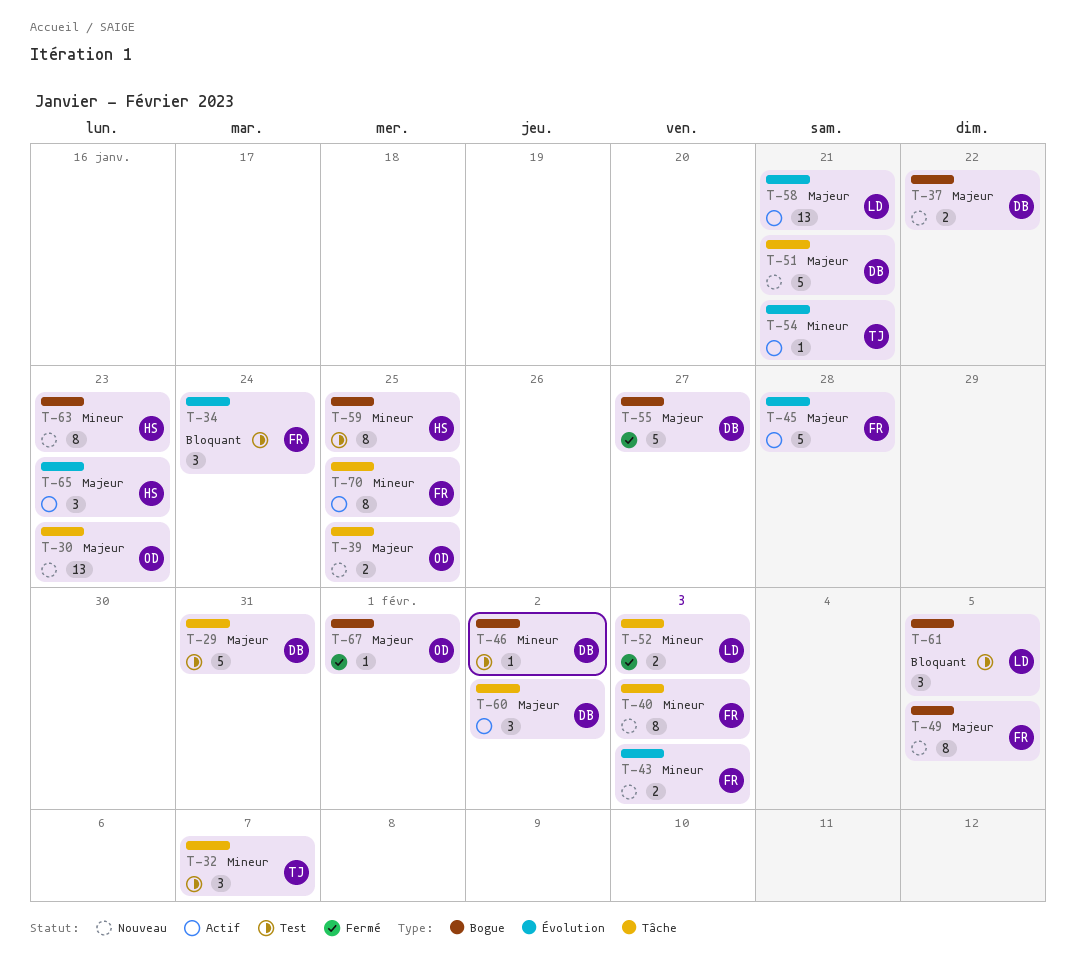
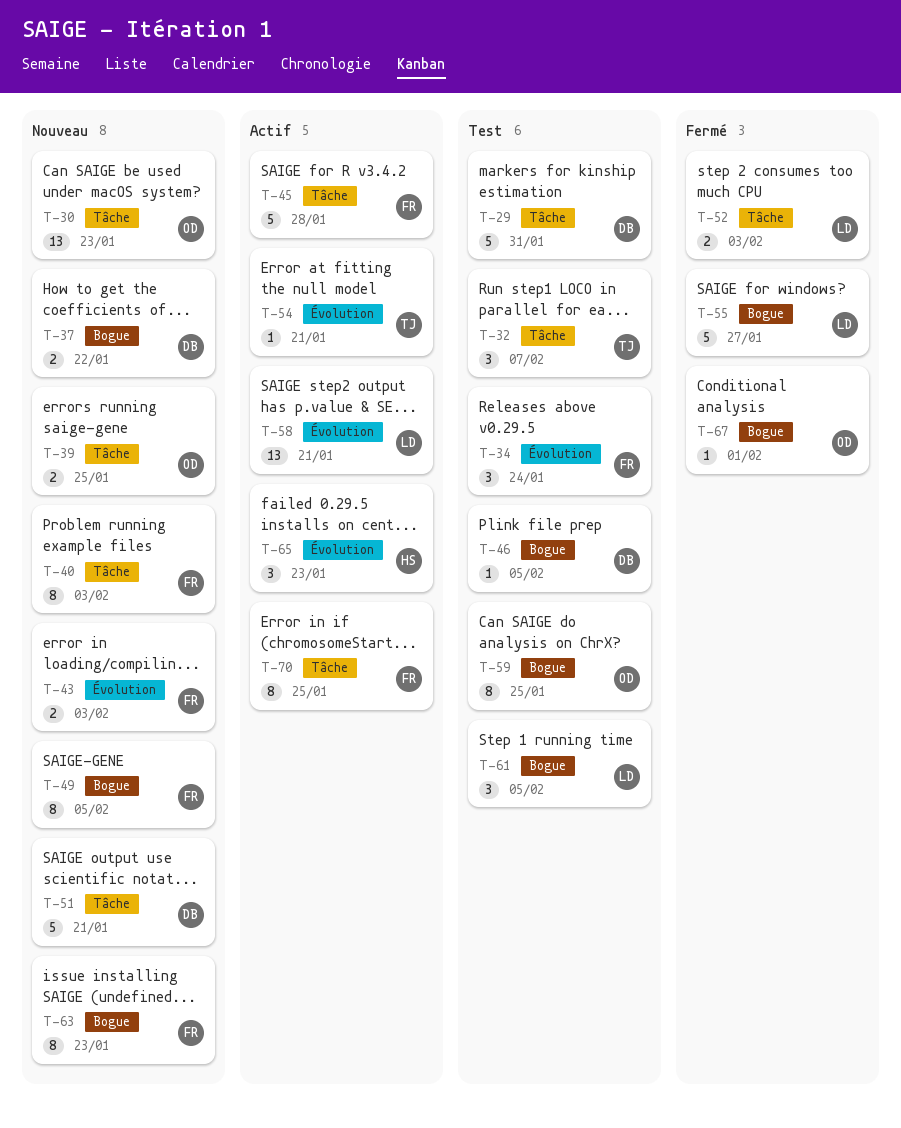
T-45, label: Évolution -> Tâche
T-46, due: Feb 2 -> Feb 5
T-55, owner: DB -> LD
T-59, owner: HS -> OD
T-60: present -> none
T-63, owner: HS -> FR

